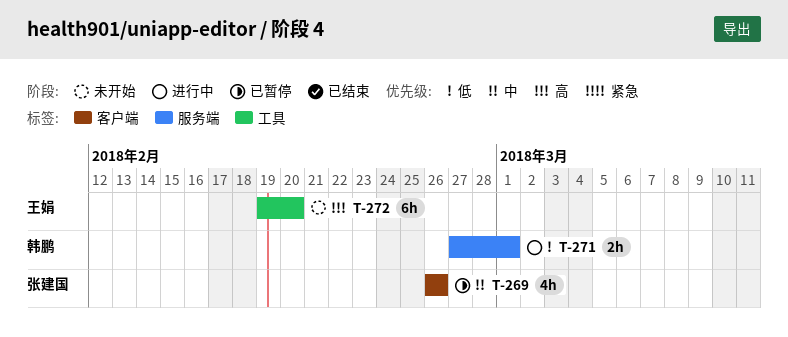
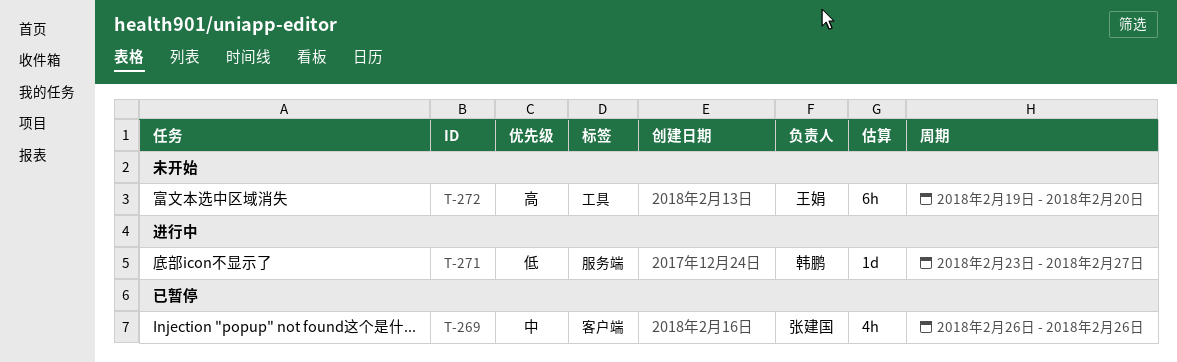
T-271, estimate: 2h -> 1d
T-271, start: Feb 27 -> Feb 23
T-271, due: Mar 1 -> Feb 27

